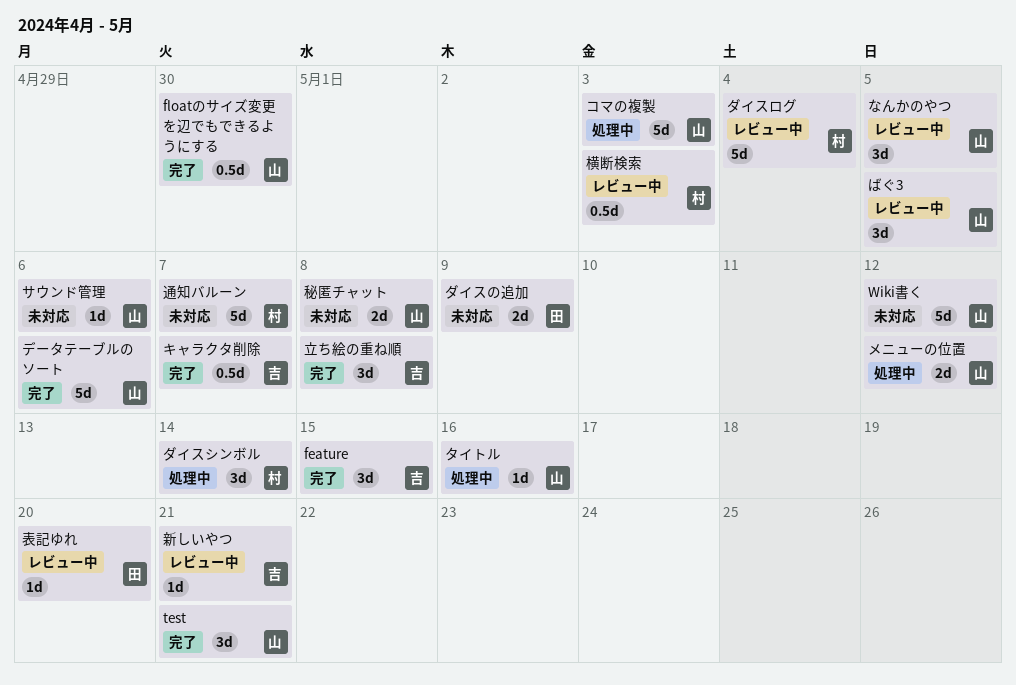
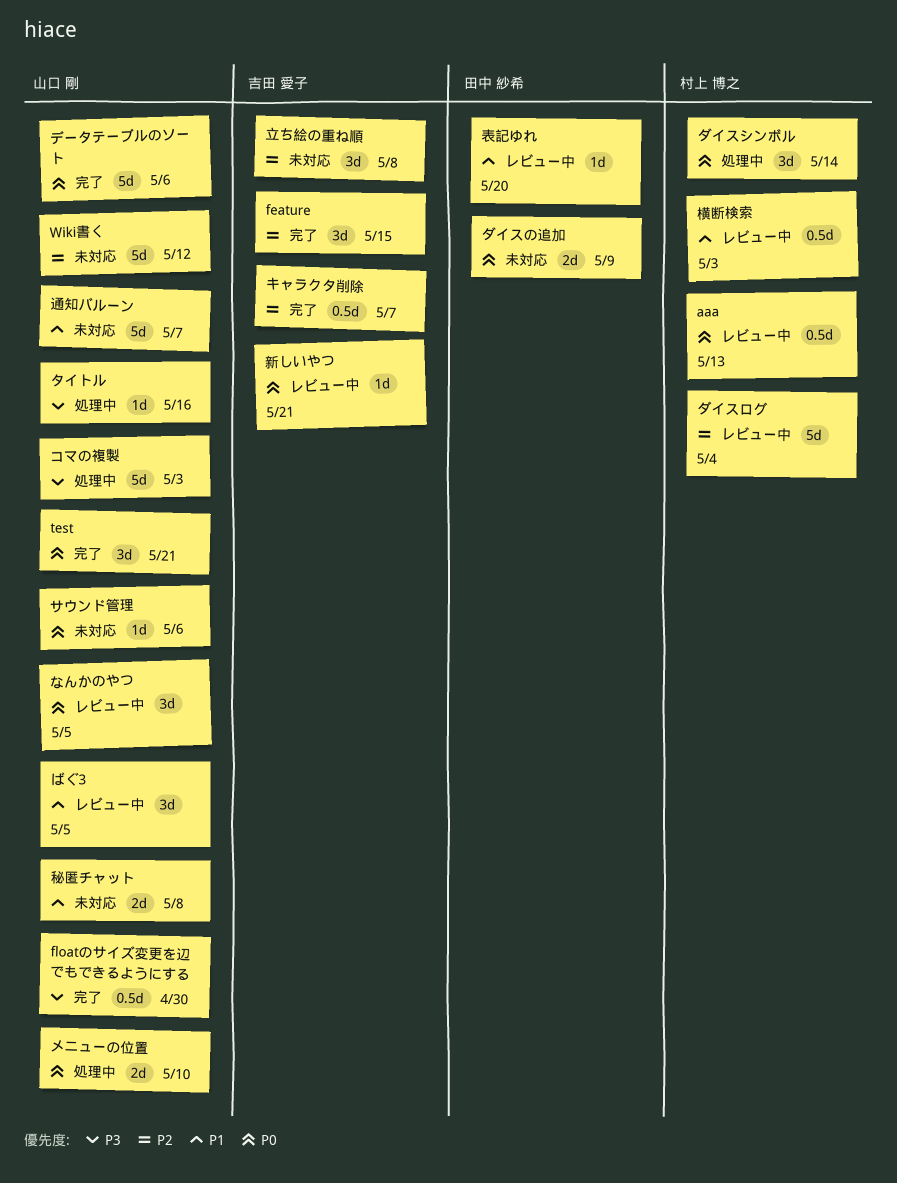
aaa: none -> present
メニューの位置, due: May 12 -> May 10
立ち絵の重ね順, status: 完了 -> 未対応
通知バルーン, owner: 村上 博之 -> 山口 剛

